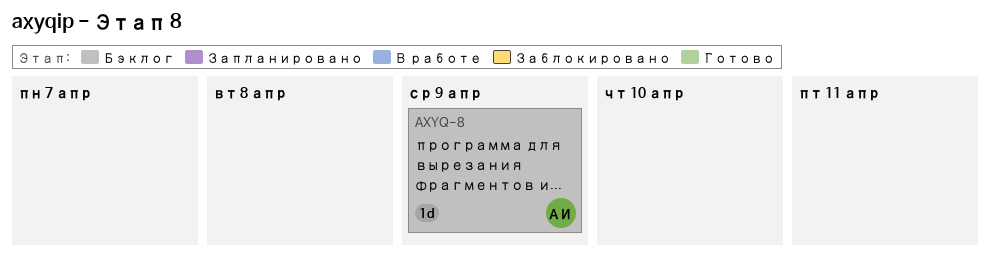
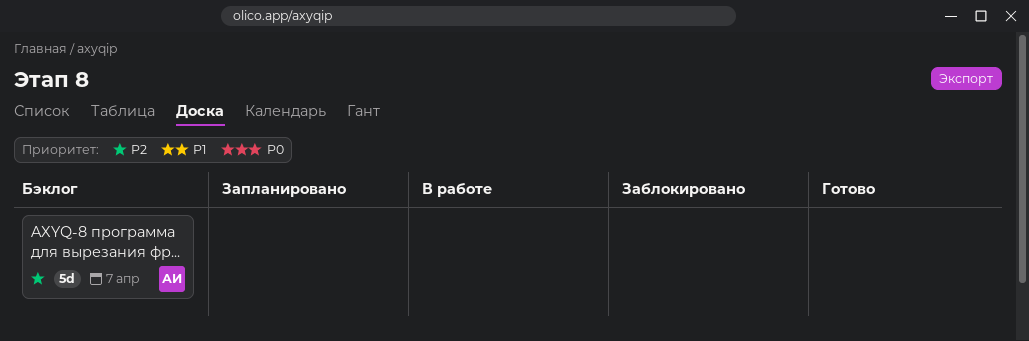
AXYQ-8, estimate: 1d -> 5d
AXYQ-8, due: Apr 9 -> Apr 7

